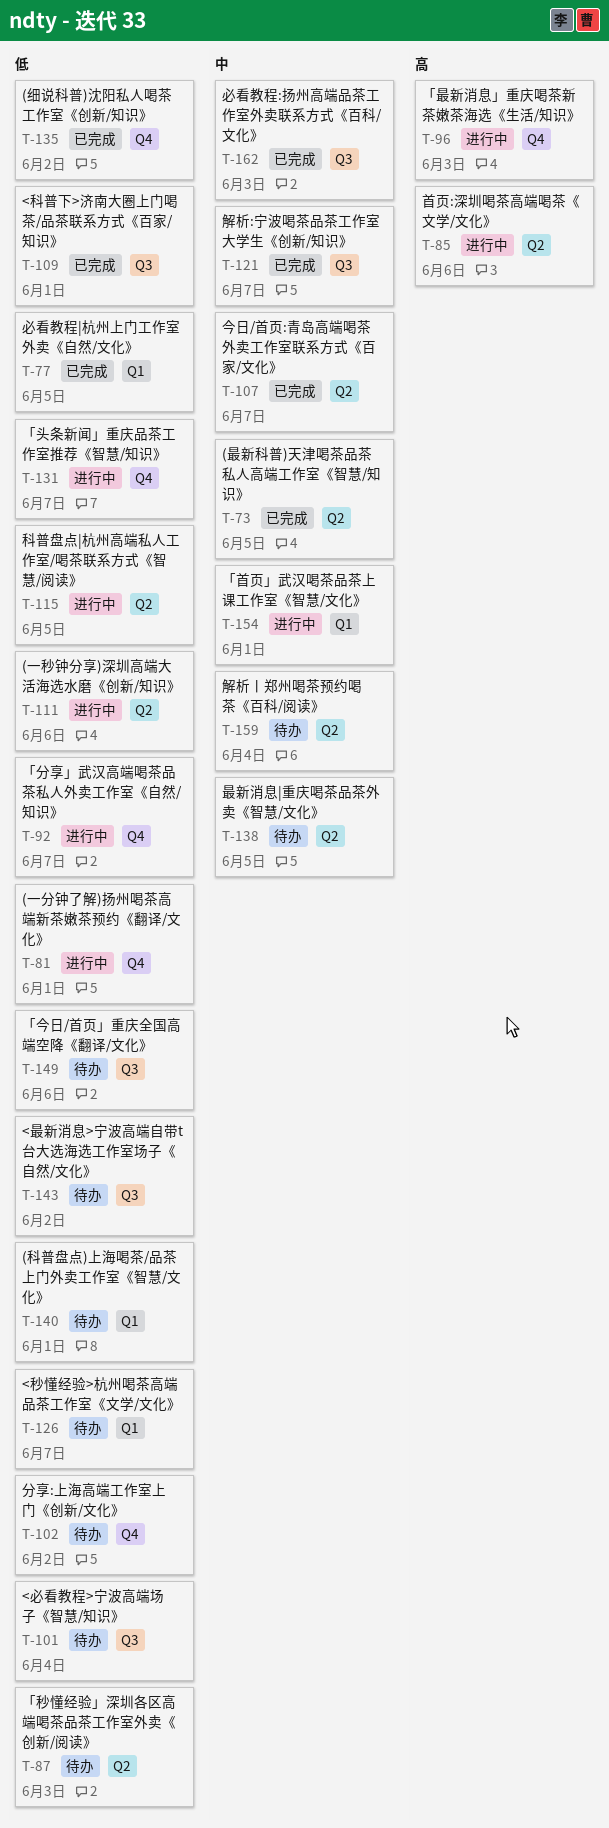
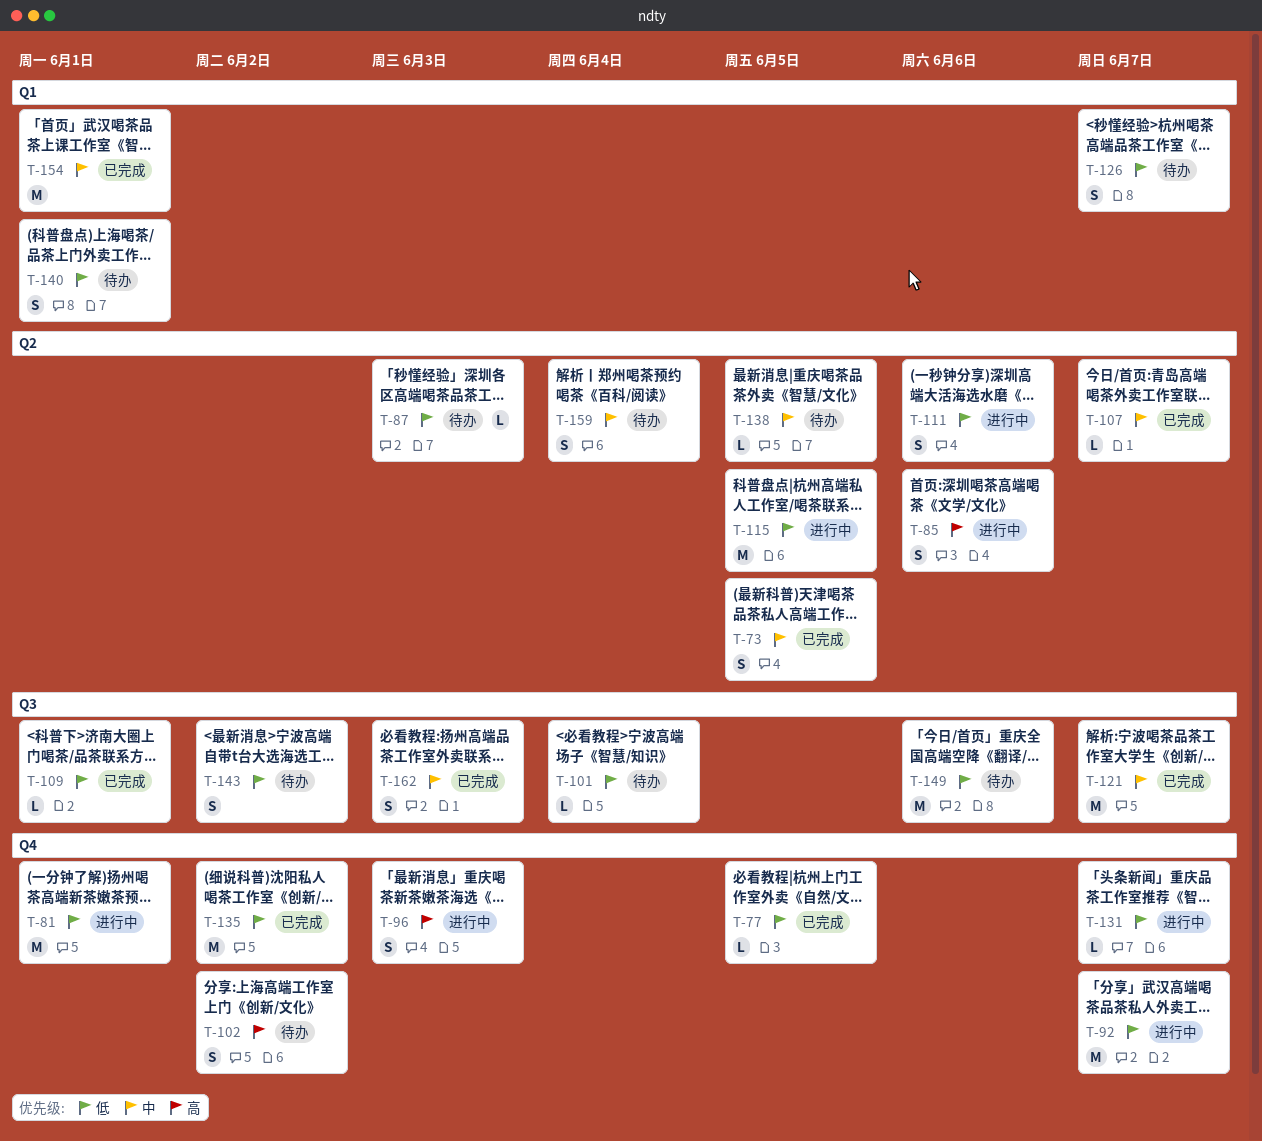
T-77, label: Q1 -> Q4
T-102, priority: 低 -> 高
T-154, status: 进行中 -> 已完成

